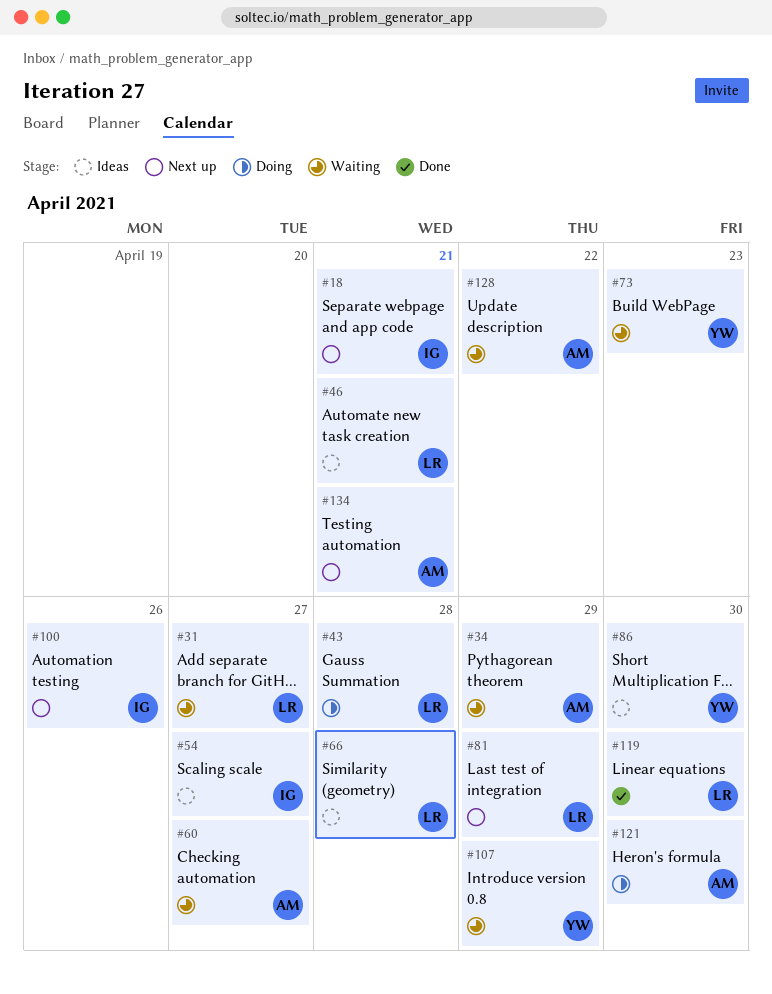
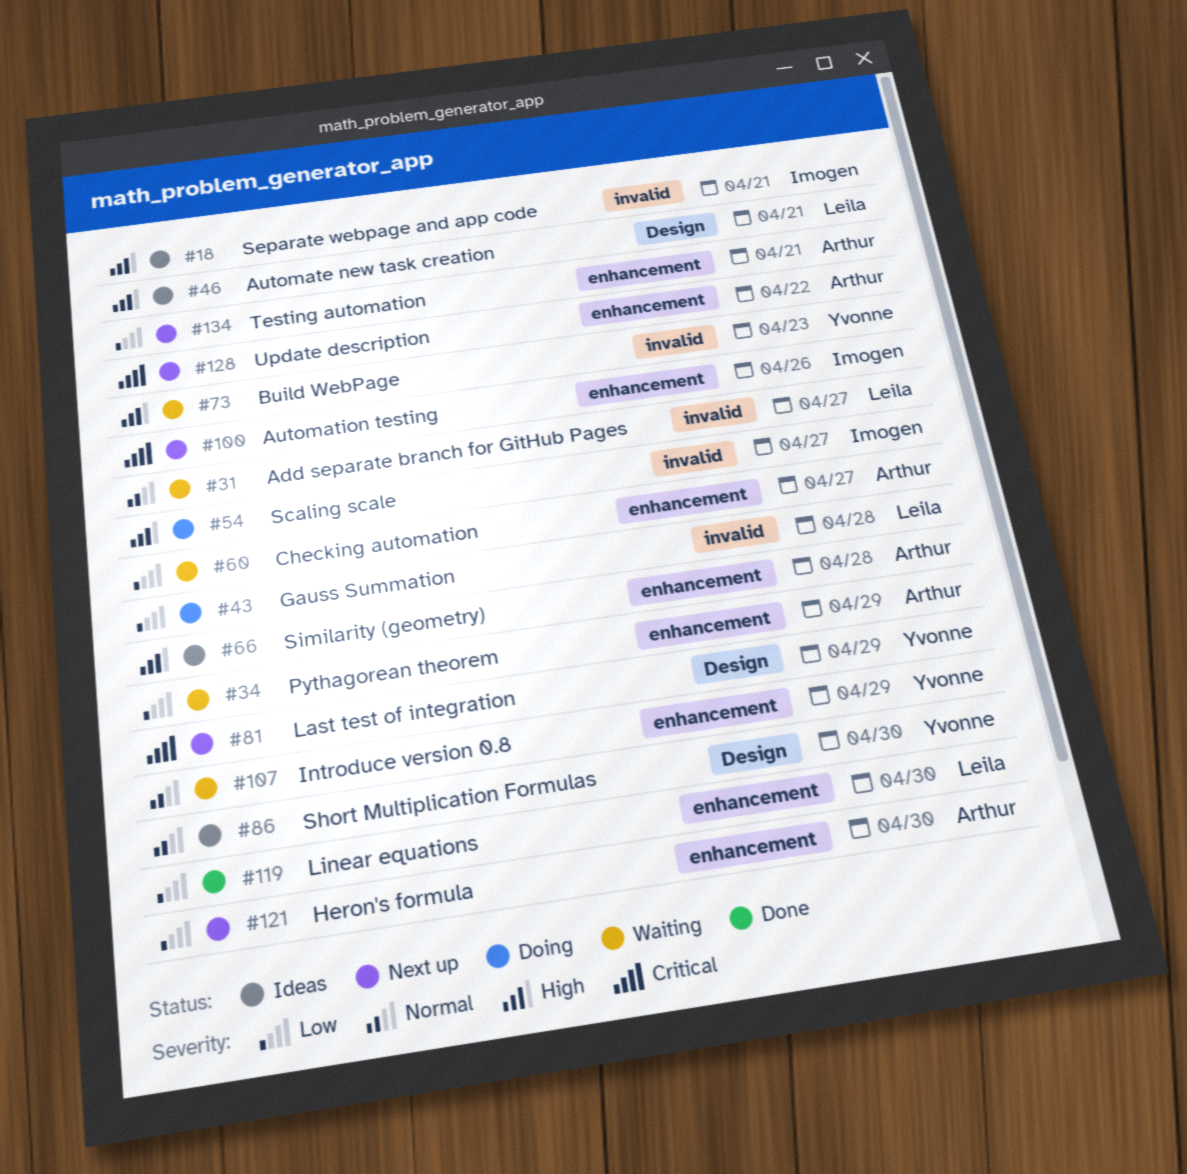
#18, status: Next up -> Ideas
#54, status: Ideas -> Doing
#66, owner: Leila -> Arthur
#81, owner: Leila -> Yvonne
#121, status: Doing -> Next up
#128, status: Waiting -> Next up

